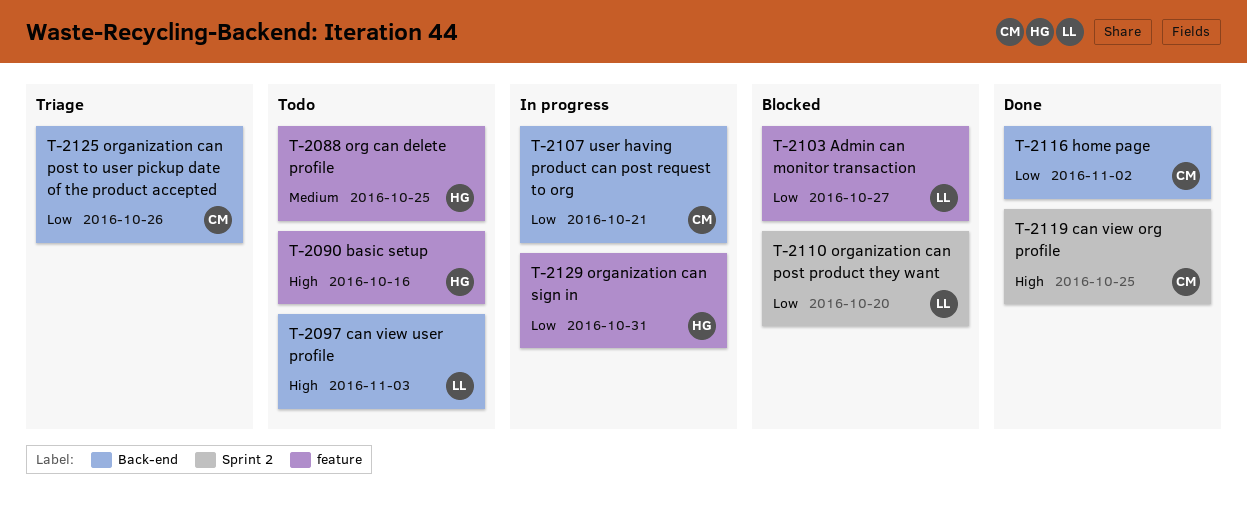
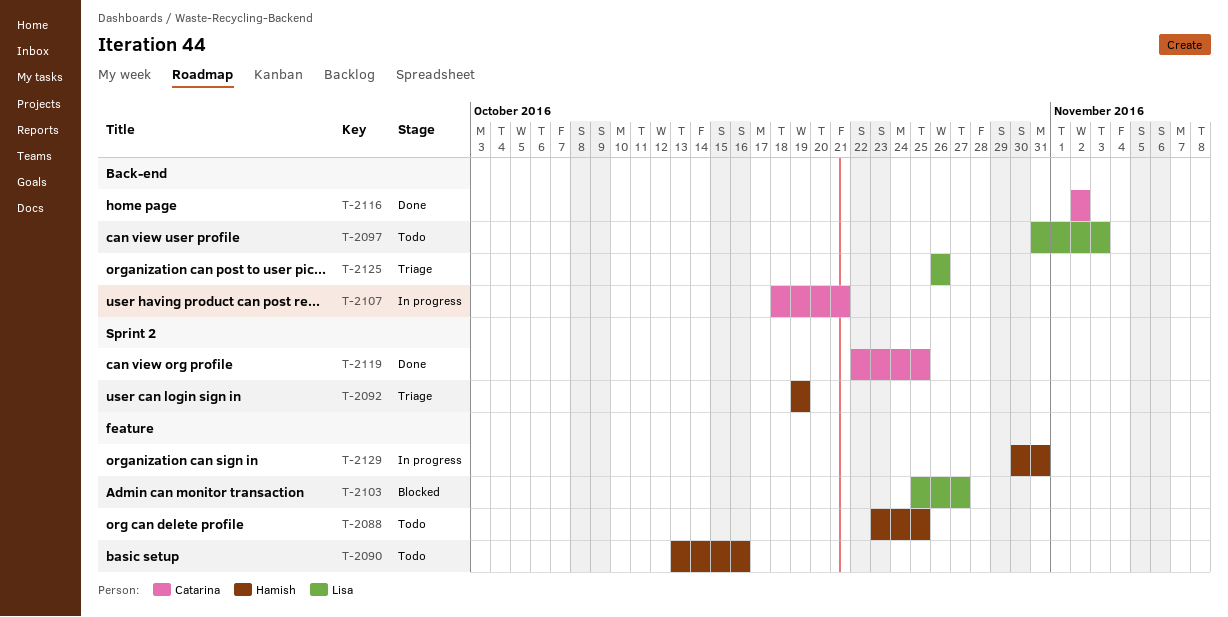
T-2092: none -> present
T-2110: present -> none
T-2125, owner: Catarina -> Lisa

